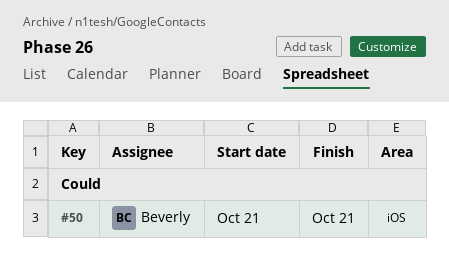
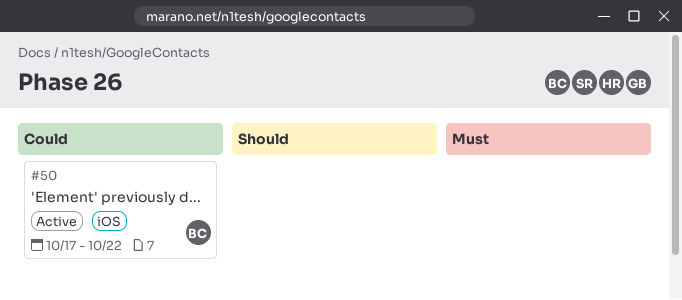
#50, start: Oct 21 -> Oct 17
#50, due: Oct 21 -> Oct 22

